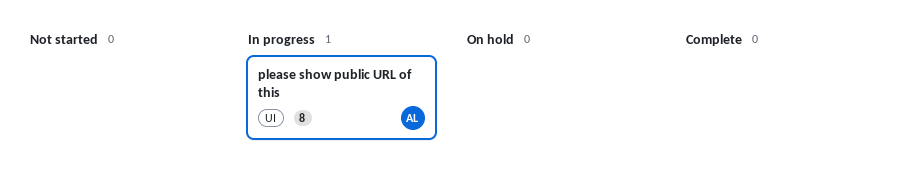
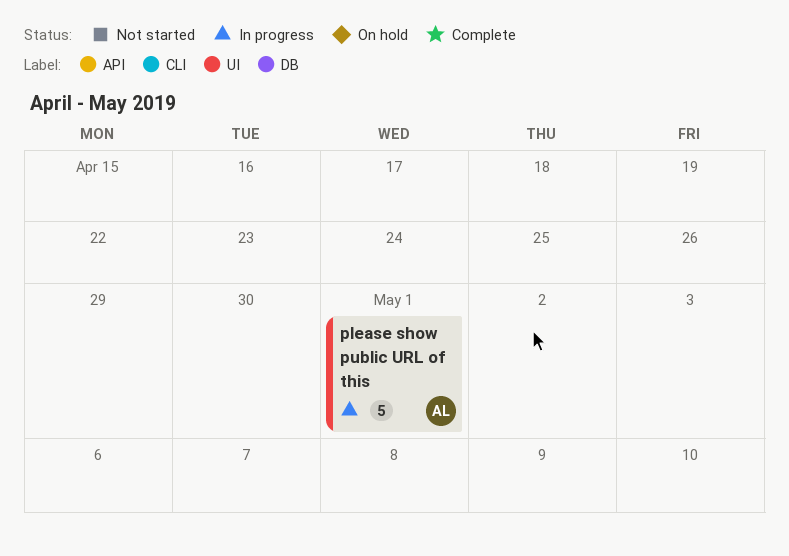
please show public URL of this, estimate: 8 -> 5

